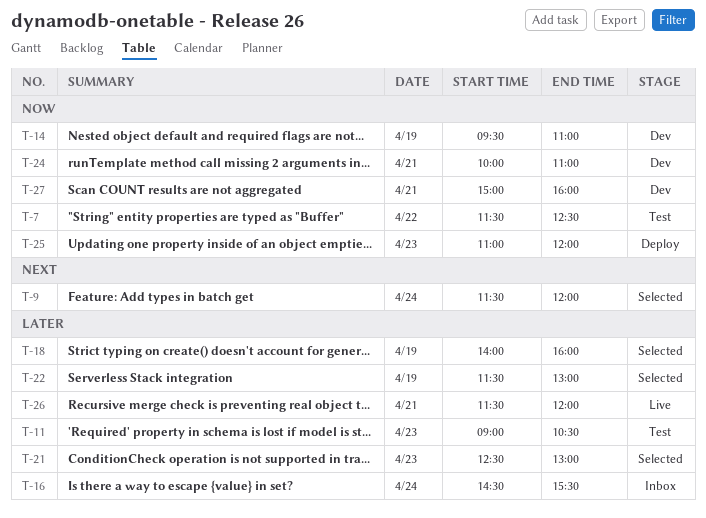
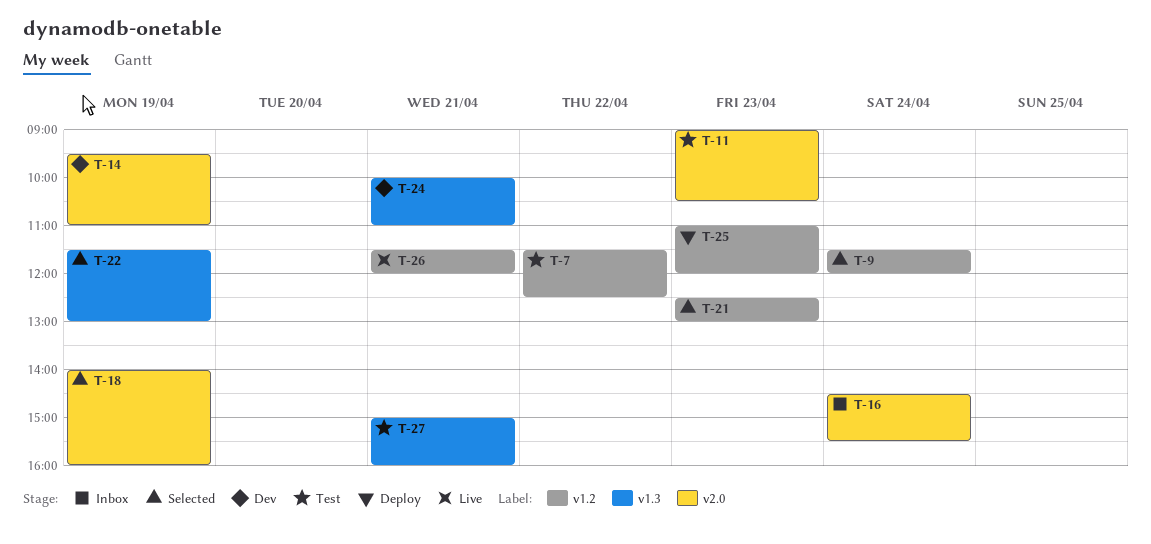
T-27, status: Dev -> Test

